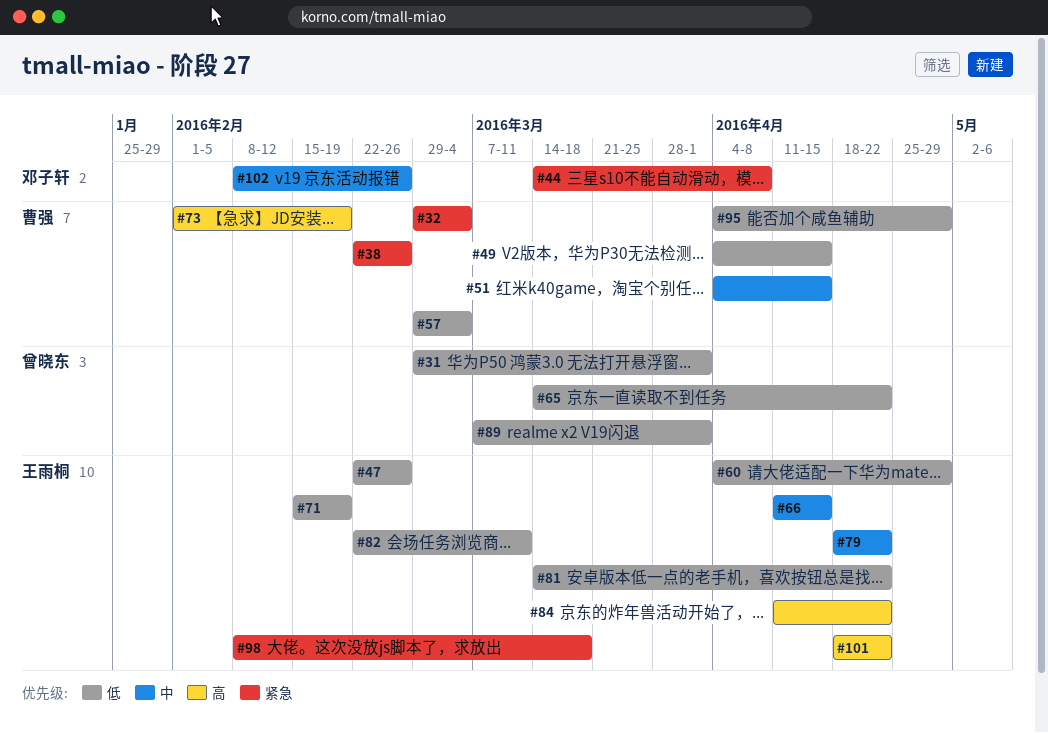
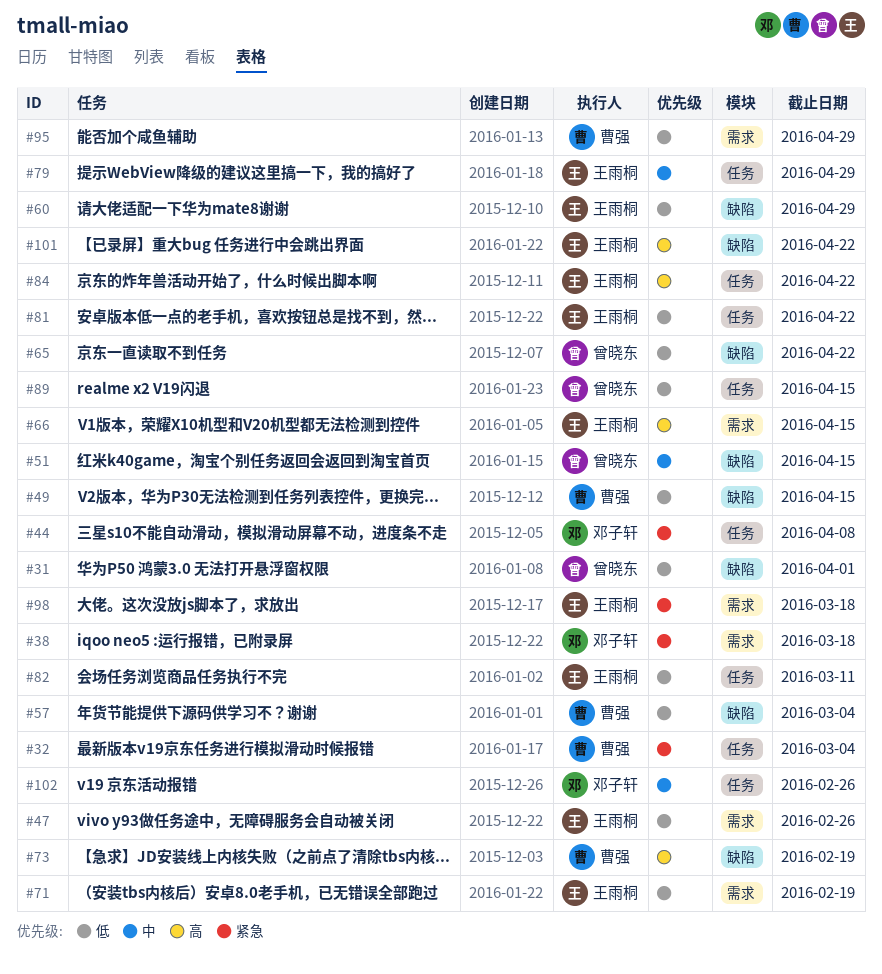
#38, owner: 曹强 -> 邓子轩
#38, due: Feb 26 -> Mar 18
#51, owner: 曹强 -> 曾晓东
#66, priority: 中 -> 高
#79, due: Apr 22 -> Apr 29
#89, due: Apr 1 -> Apr 15

